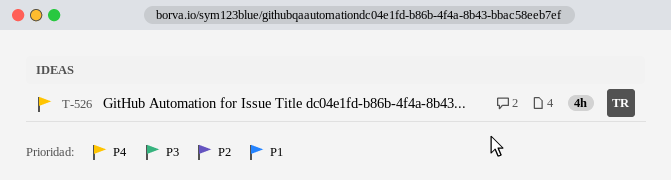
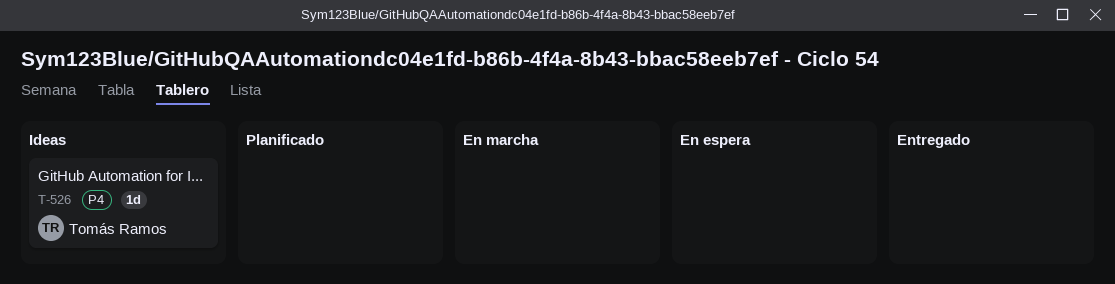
T-526, estimate: 4h -> 1d

